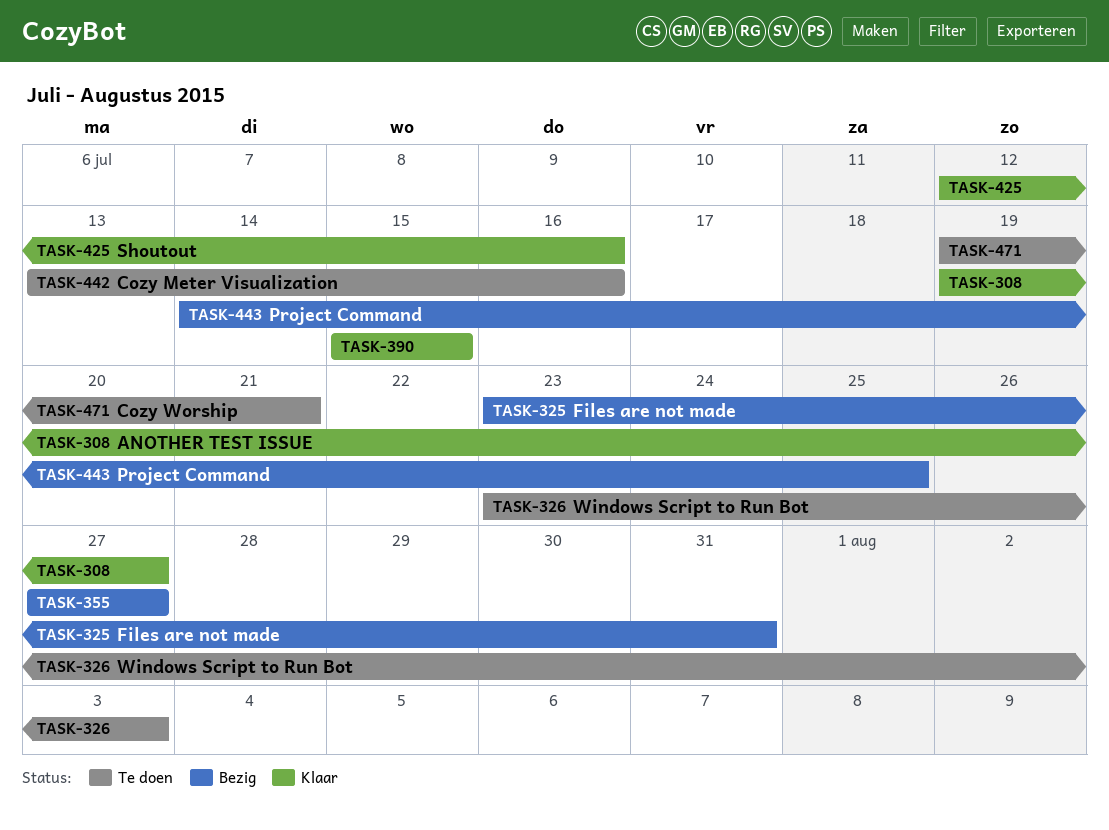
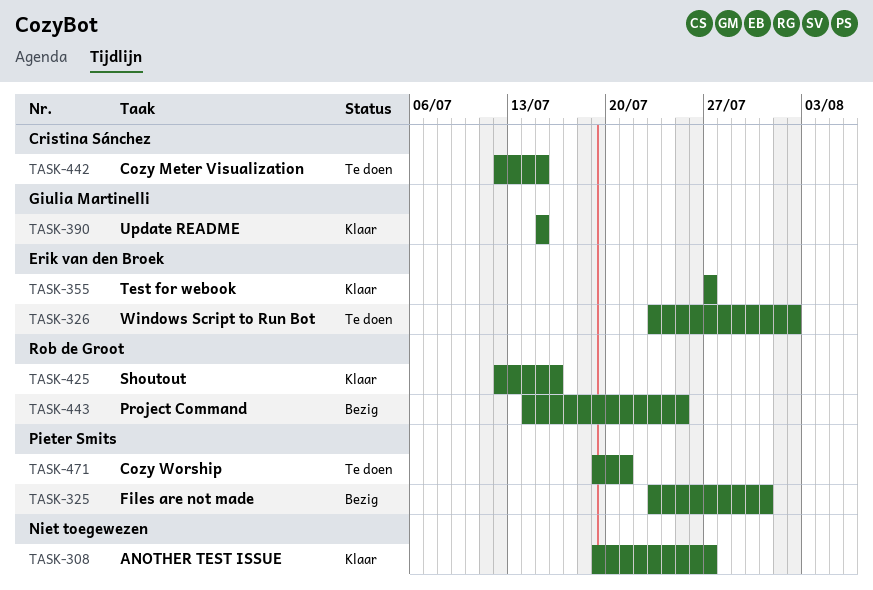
TASK-326, due: Aug 3 -> Aug 2
TASK-355, status: Bezig -> Klaar
TASK-442, start: Jul 13 -> Jul 12
TASK-442, due: Jul 16 -> Jul 15

